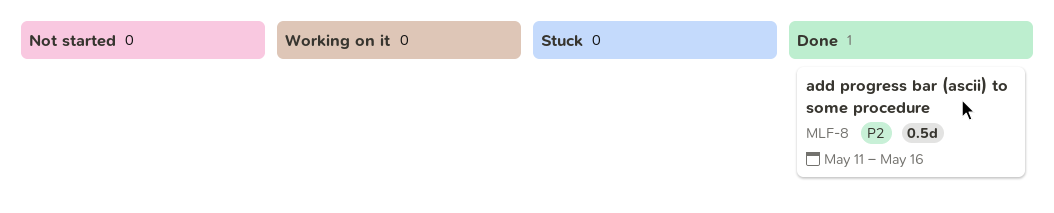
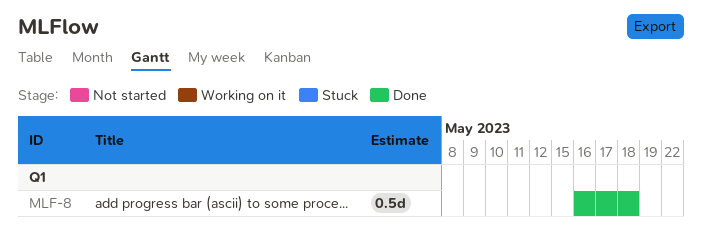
MLF-8, start: May 11 -> May 16
MLF-8, due: May 16 -> May 18

